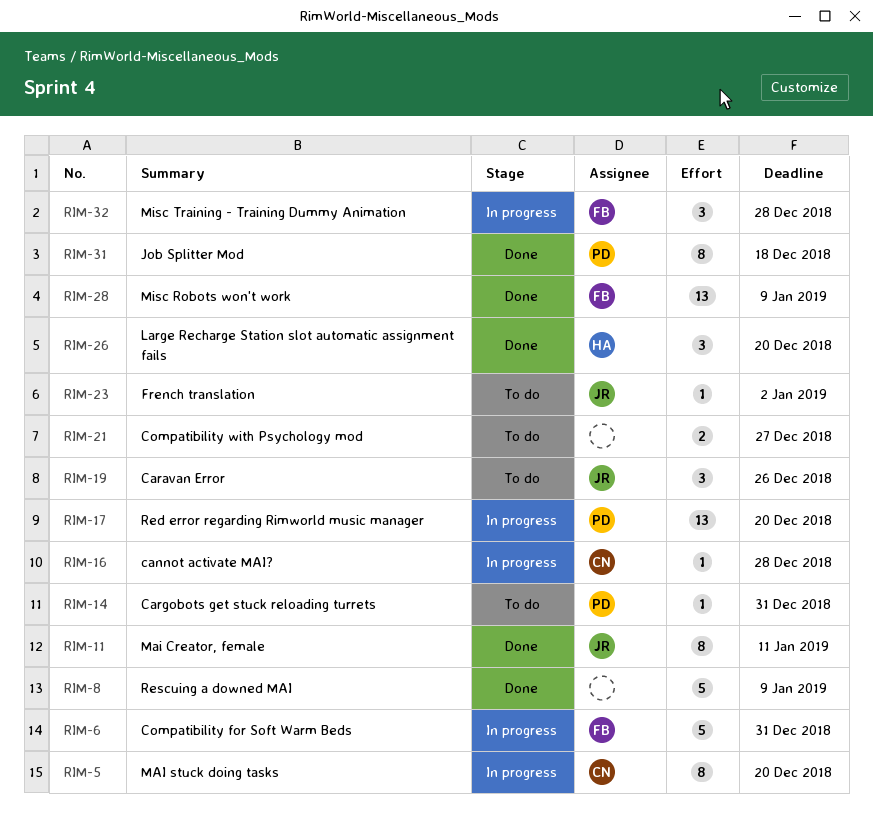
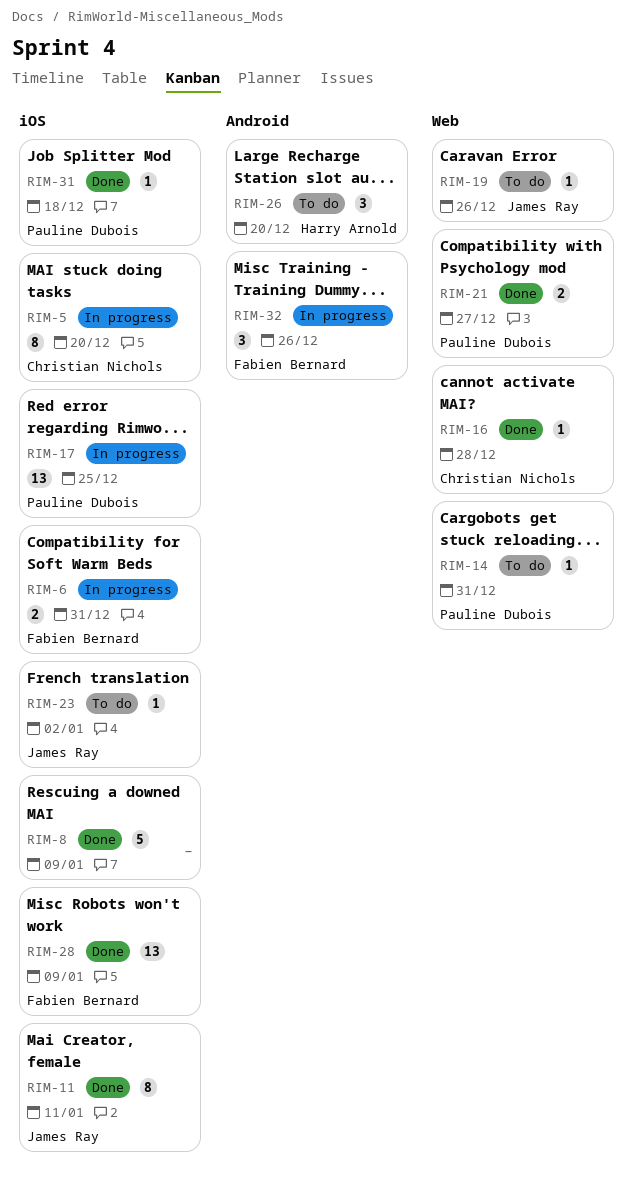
RIM-6, estimate: 5 -> 2
RIM-16, status: In progress -> Done
RIM-17, due: Dec 20 -> Dec 25
RIM-19, estimate: 3 -> 1
RIM-21, status: To do -> Done
RIM-21, owner: none -> Pauline Dubois
RIM-26, status: Done -> To do
RIM-31, estimate: 8 -> 1
RIM-32, due: Dec 28 -> Dec 26

